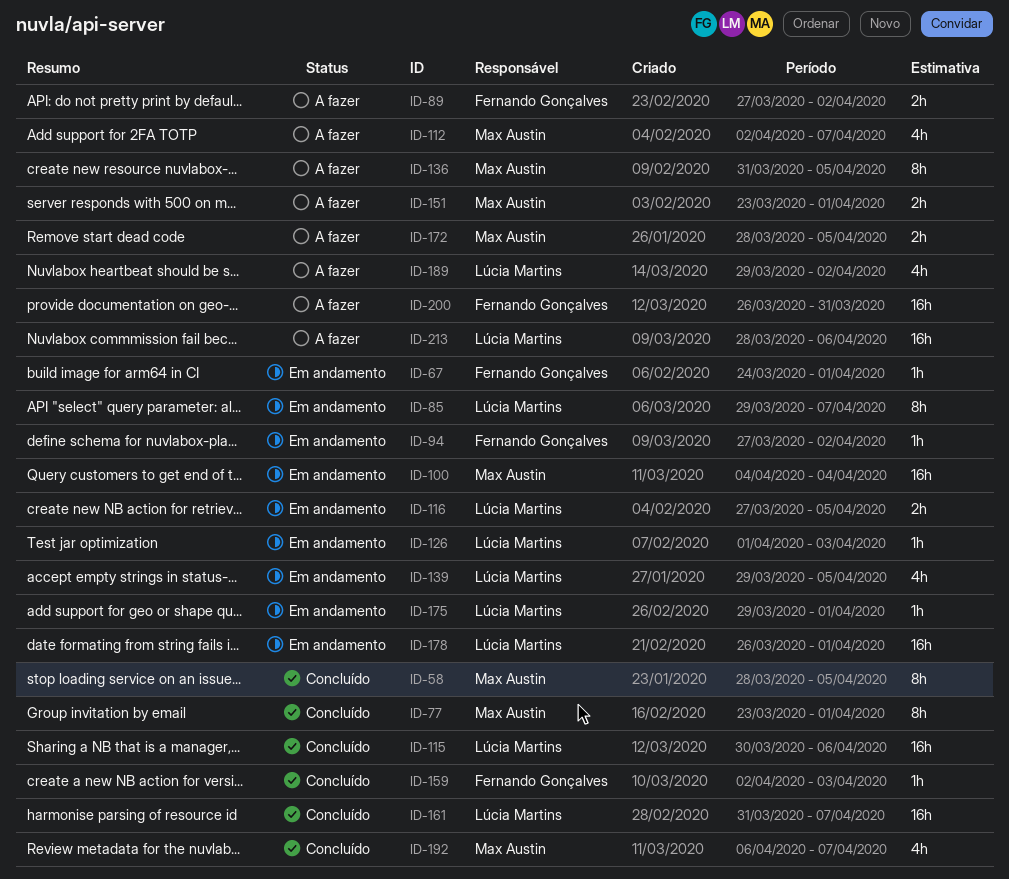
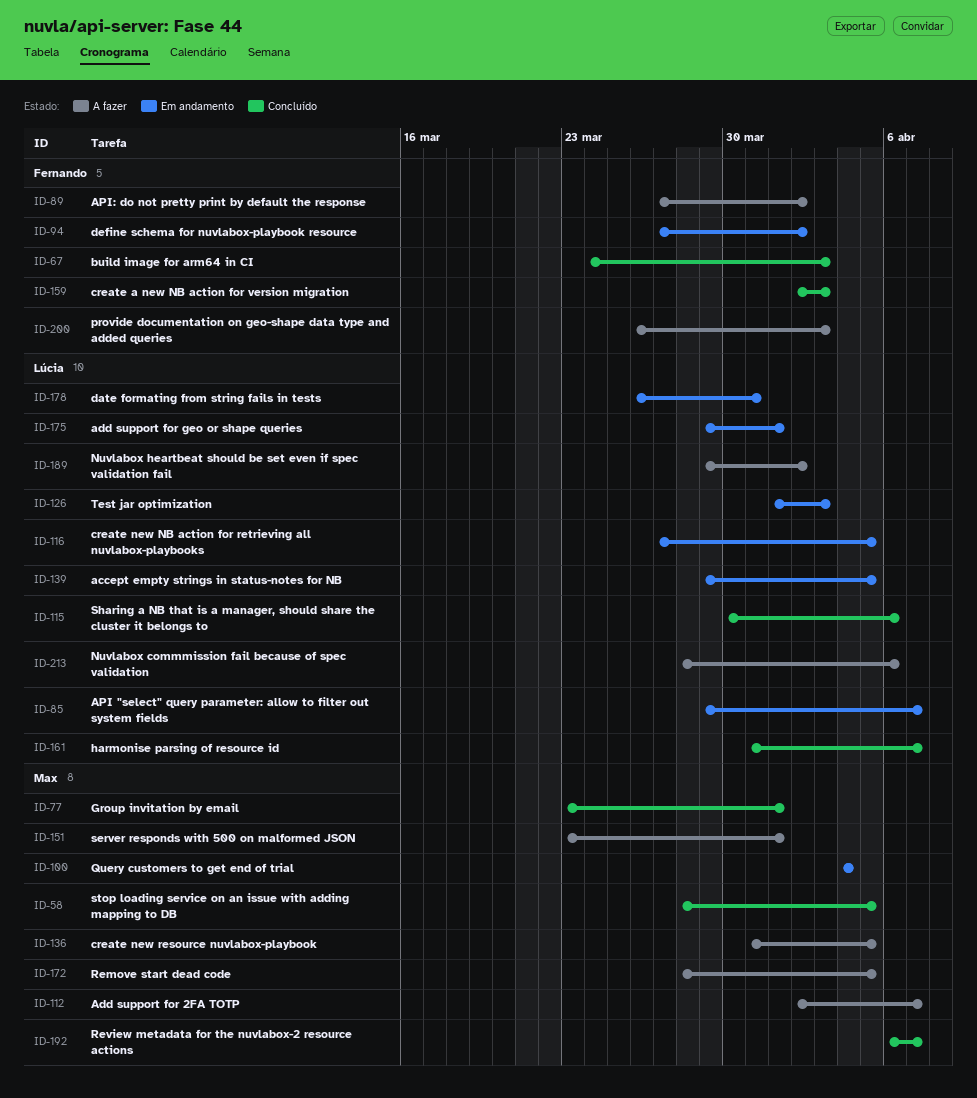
ID-67, status: Em andamento -> Concluído
ID-67, due: Apr 1 -> Apr 3
ID-178, due: Apr 1 -> Mar 31
ID-200, due: Mar 31 -> Apr 3

